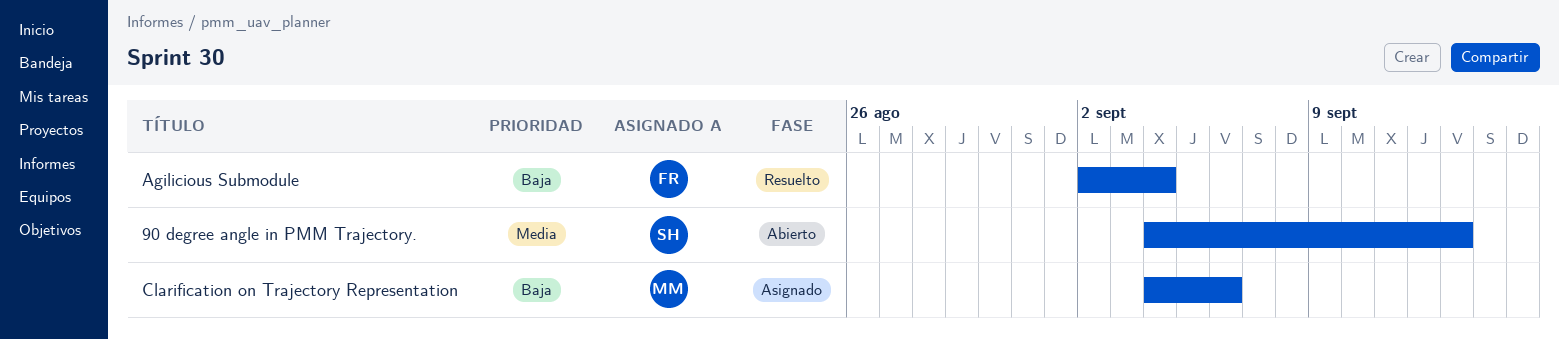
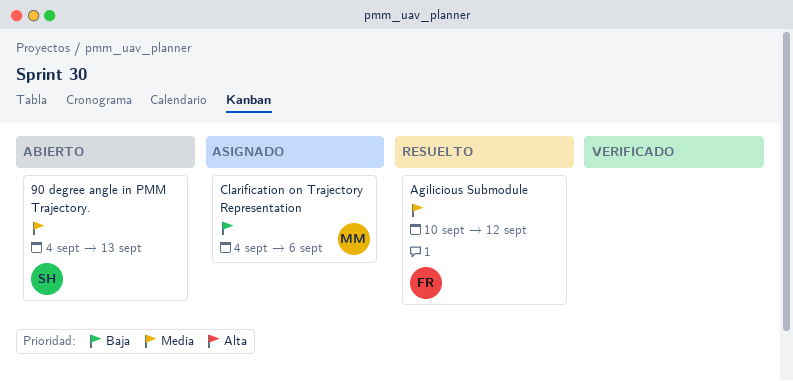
Agilicious Submodule, priority: Baja -> Media
Agilicious Submodule, start: Sep 2 -> Sep 10
Agilicious Submodule, due: Sep 4 -> Sep 12

